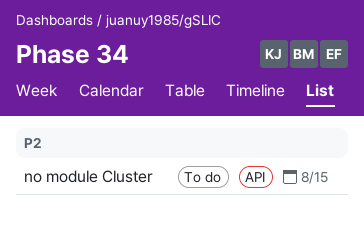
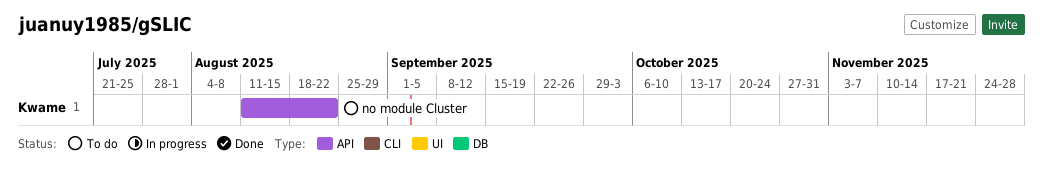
no module Cluster, due: Aug 15 -> Aug 22

